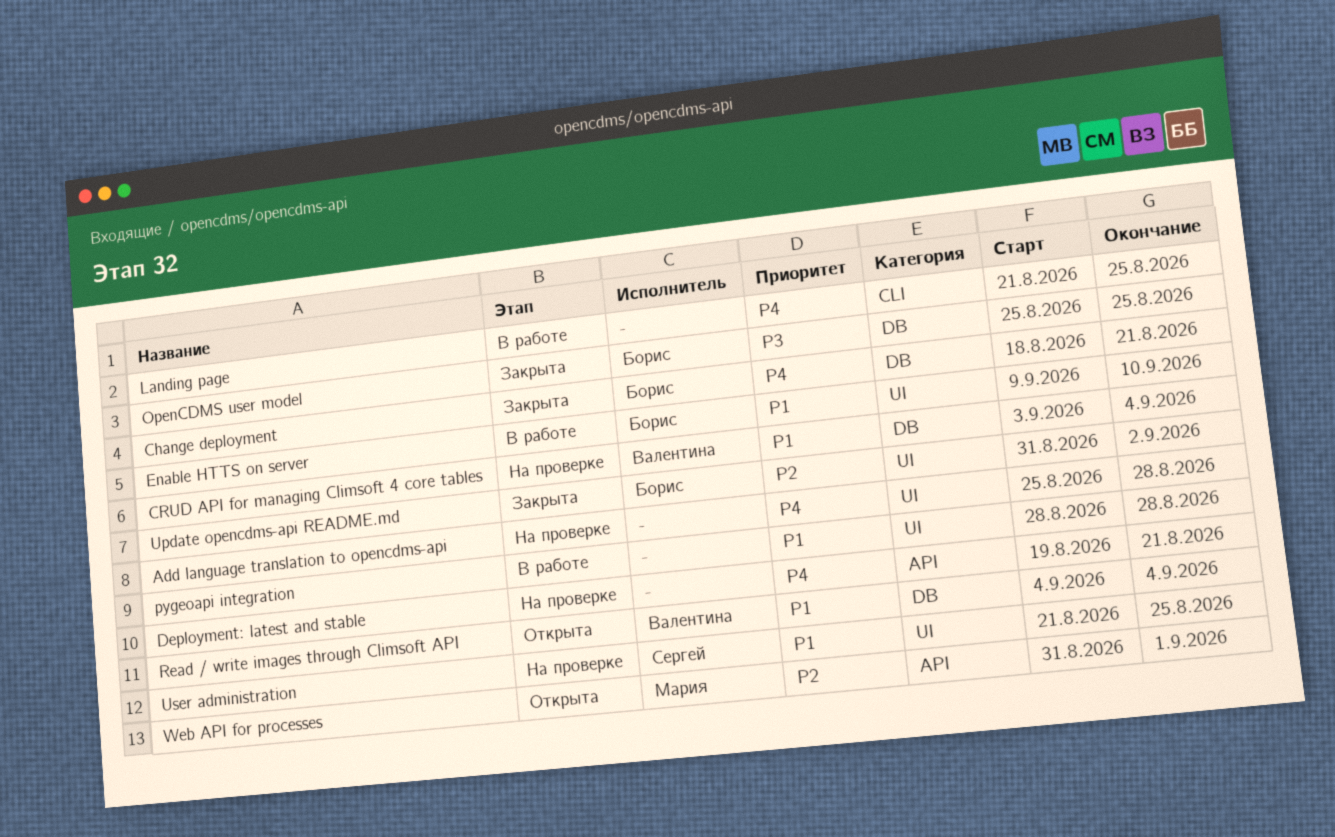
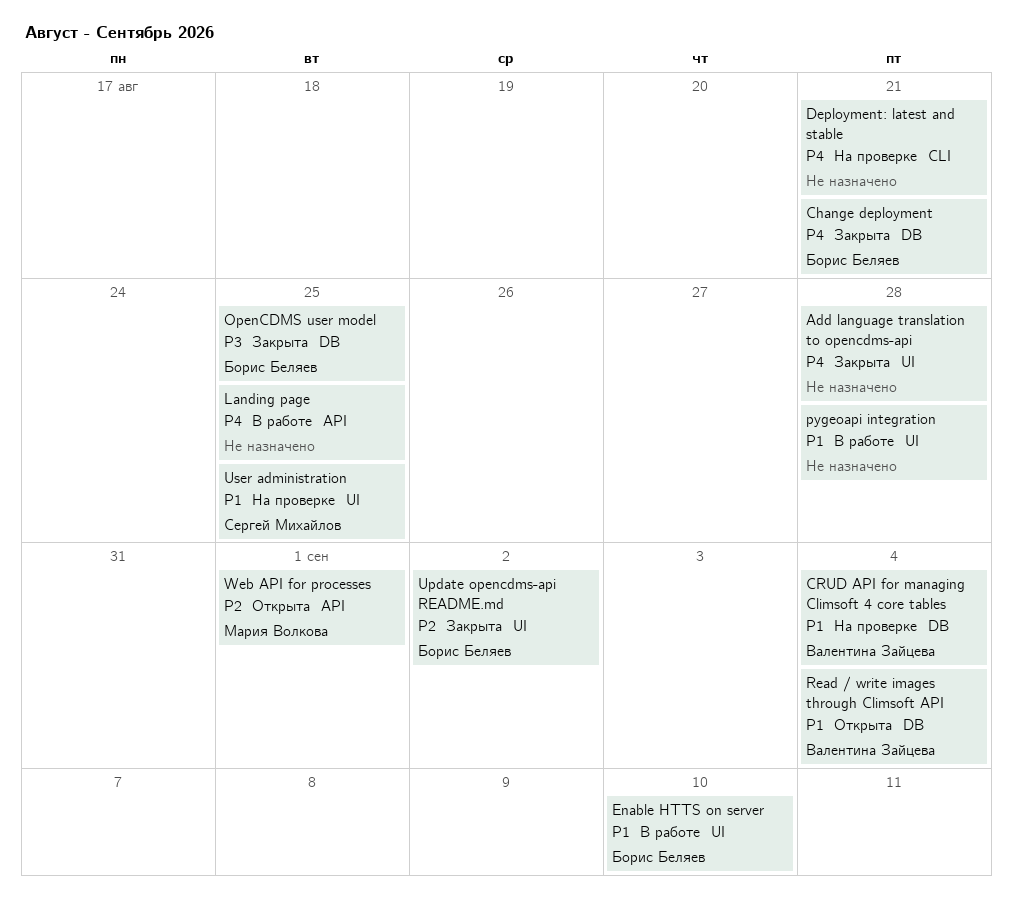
Add language translation to opencdms-api, status: На проверке -> Закрыта
Deployment: latest and stable, label: API -> CLI
Landing page, label: CLI -> API

